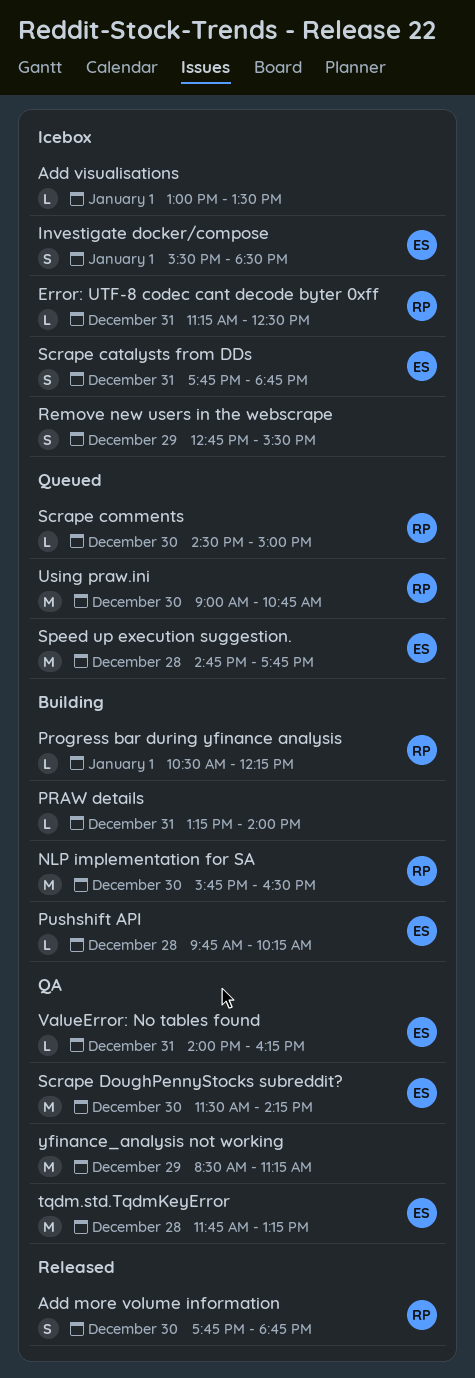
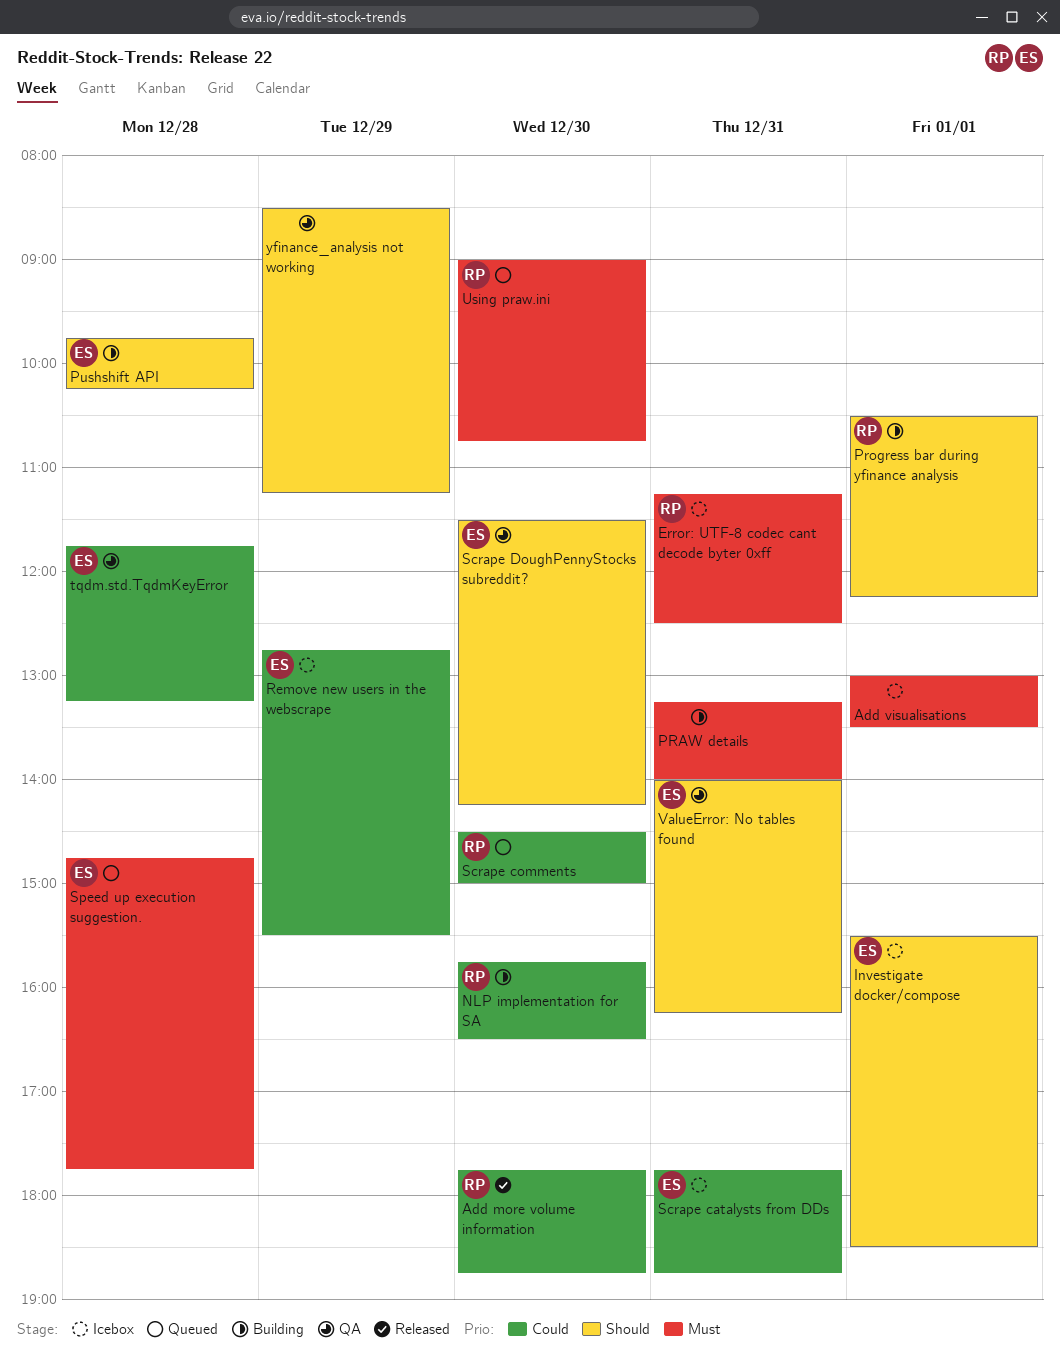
Remove new users in the webscrape, owner: none -> ES

